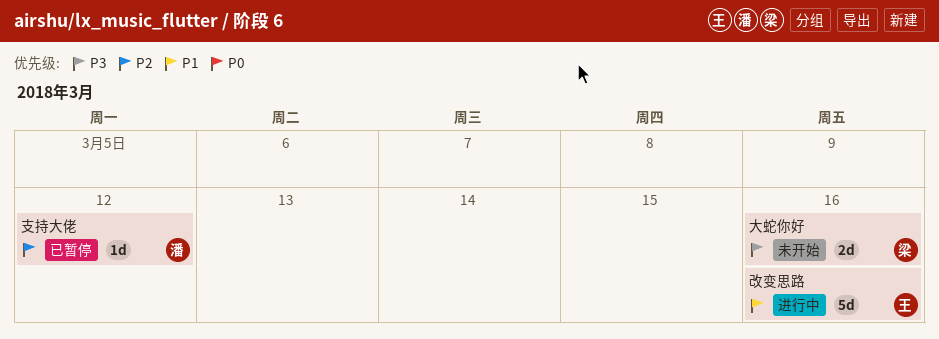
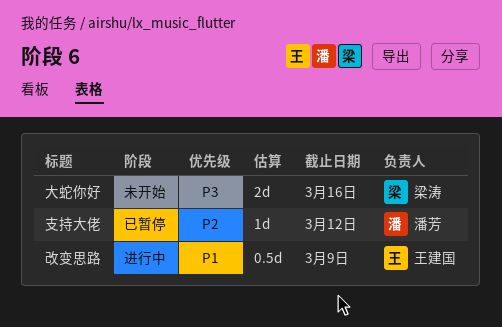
改变思路, estimate: 5d -> 0.5d
改变思路, due: Mar 16 -> Mar 9

